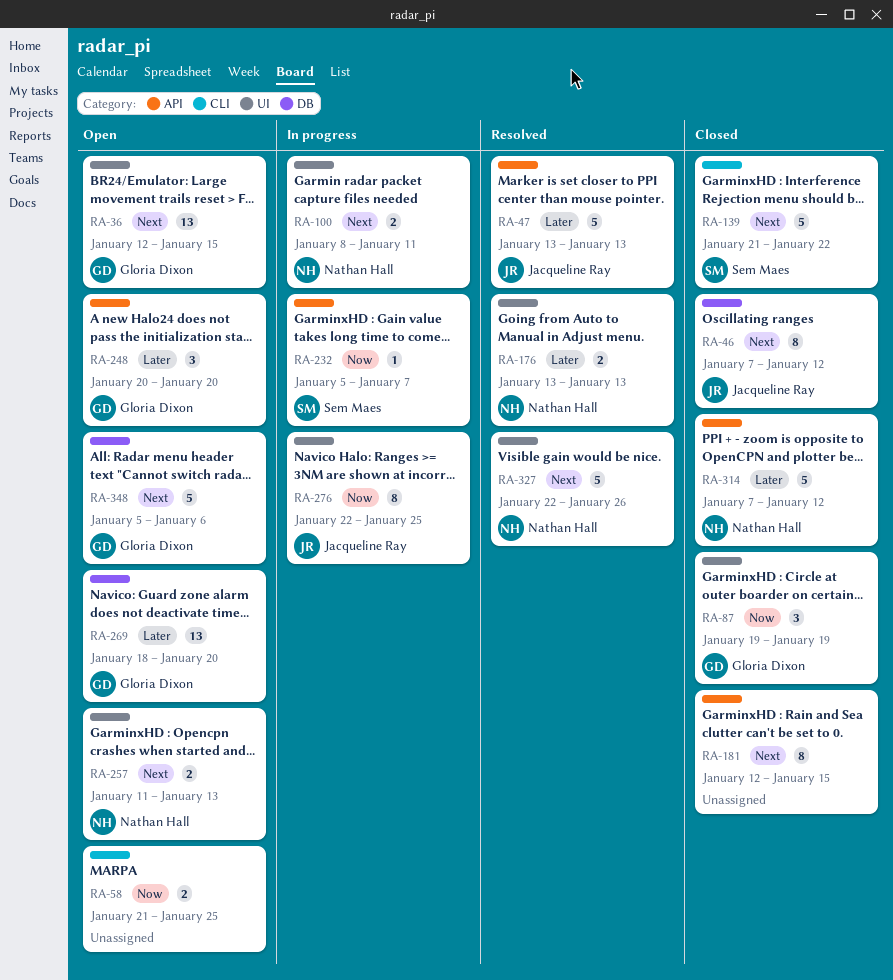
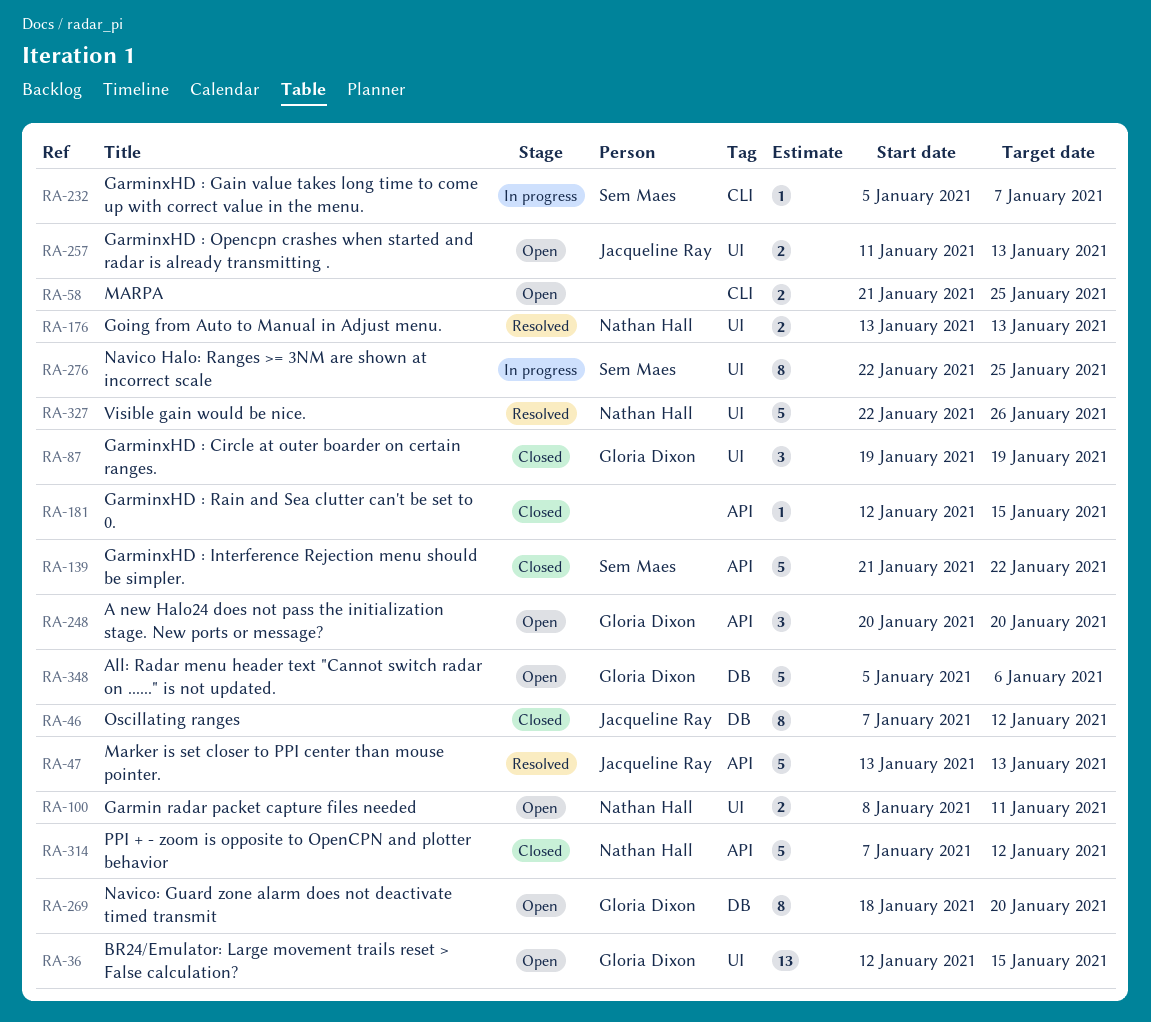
RA-100, status: In progress -> Open
RA-139, label: CLI -> API
RA-181, estimate: 8 -> 1
RA-232, label: API -> CLI
RA-257, owner: Nathan Hall -> Jacqueline Ray
RA-269, estimate: 13 -> 8
RA-276, owner: Jacqueline Ray -> Sem Maes

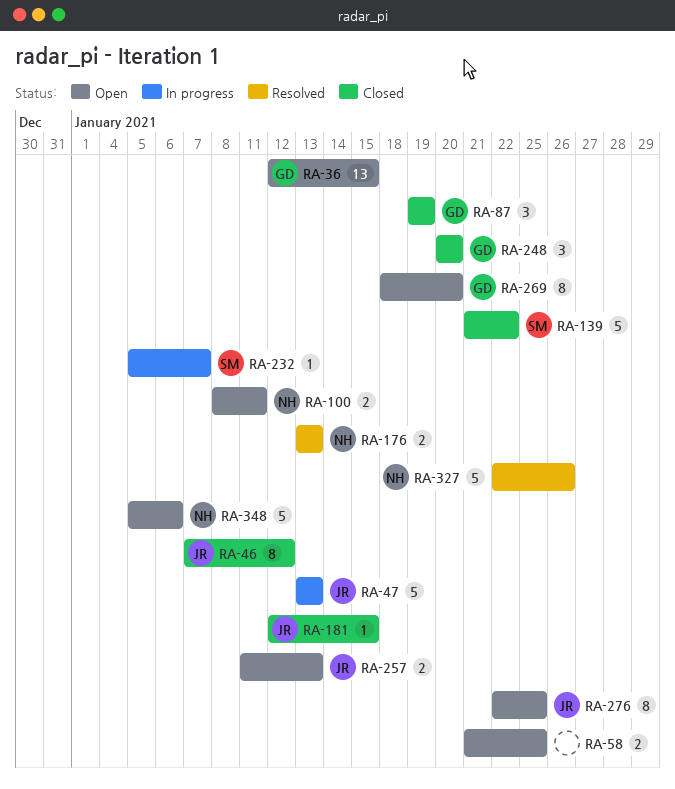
RA-47, status: Resolved -> In progress
RA-181, owner: none -> Jacqueline Ray
RA-248, status: Open -> Closed
RA-276, status: In progress -> Open
RA-276, owner: Sem Maes -> Jacqueline Ray
RA-314: present -> none
RA-348, owner: Gloria Dixon -> Nathan Hall

